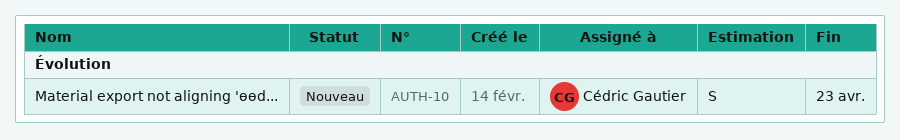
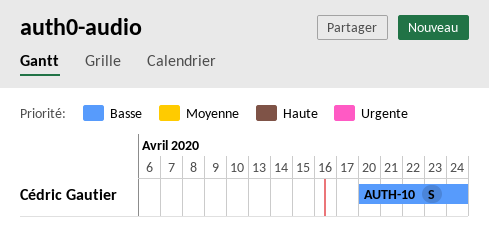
AUTH-10, due: Apr 23 -> Apr 24

